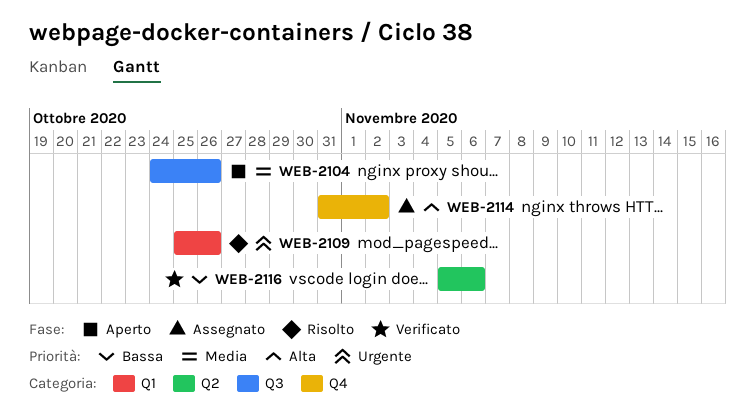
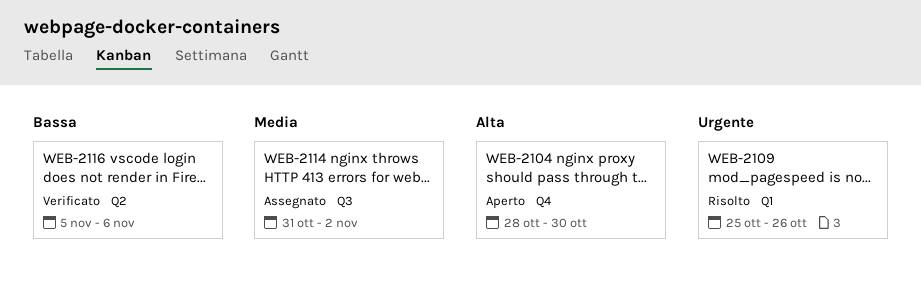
WEB-2104, priority: Media -> Alta
WEB-2104, label: Q3 -> Q4
WEB-2104, start: Oct 24 -> Oct 28
WEB-2104, due: Oct 26 -> Oct 30
WEB-2114, priority: Alta -> Media
WEB-2114, label: Q4 -> Q3

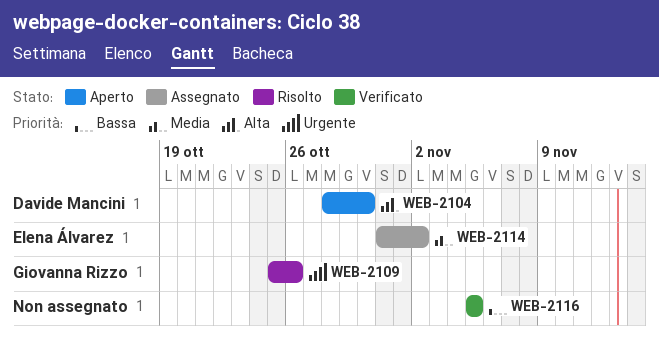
WEB-2116, due: Nov 6 -> Nov 5

